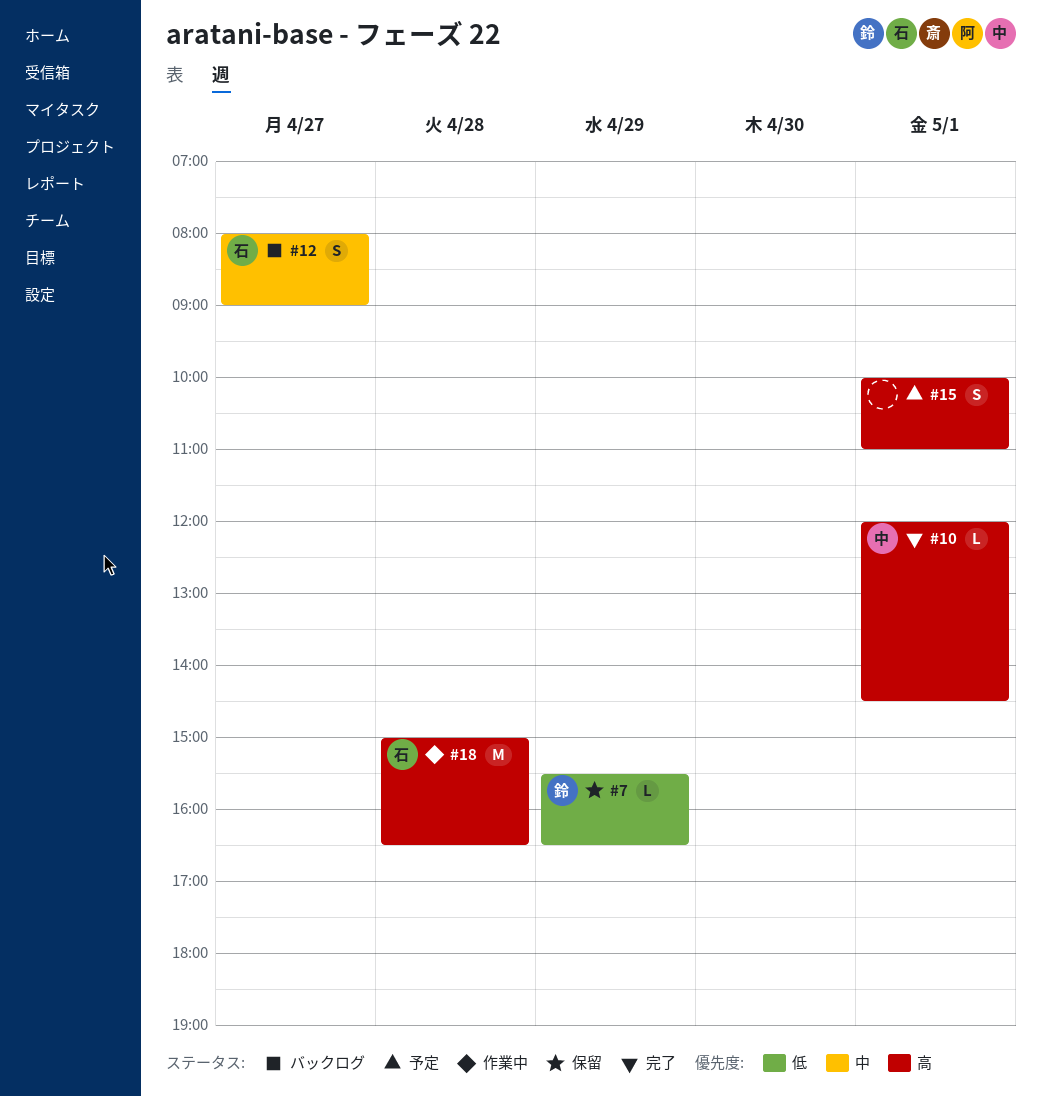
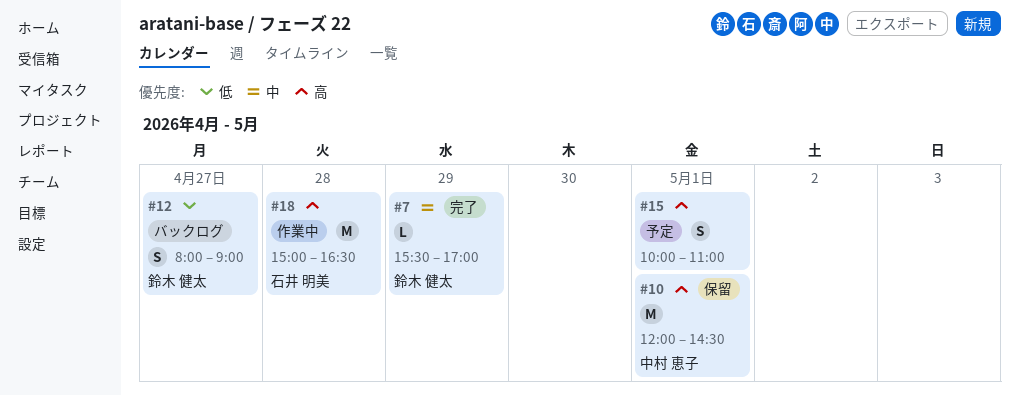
#7, status: 保留 -> 完了
#7, priority: 低 -> 中
#7, ends: 16:30 -> 17:00
#10, status: 完了 -> 保留
#10, estimate: L -> M
#12, owner: 石井 明美 -> 鈴木 健太
#12, priority: 中 -> 低

